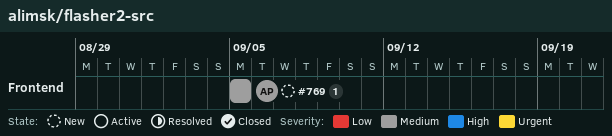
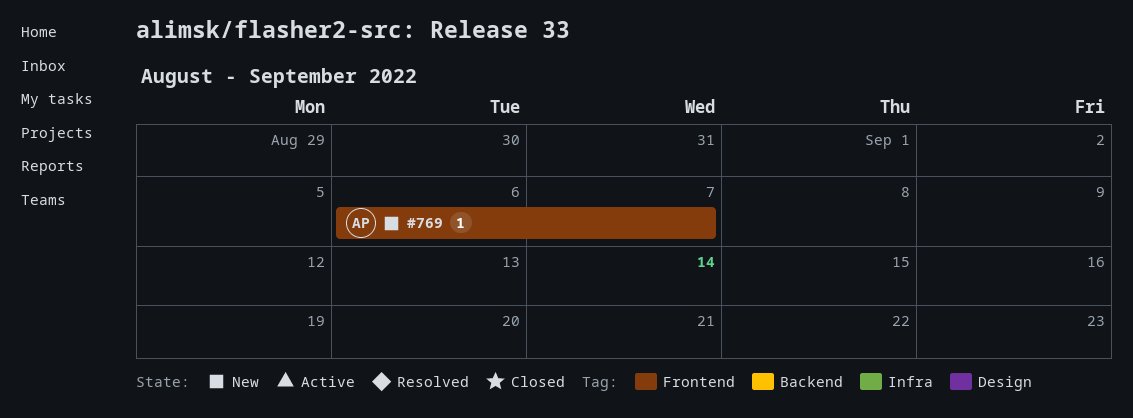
#769, start: Sep 5 -> Sep 6
#769, due: Sep 5 -> Sep 7

